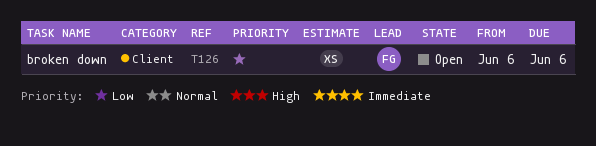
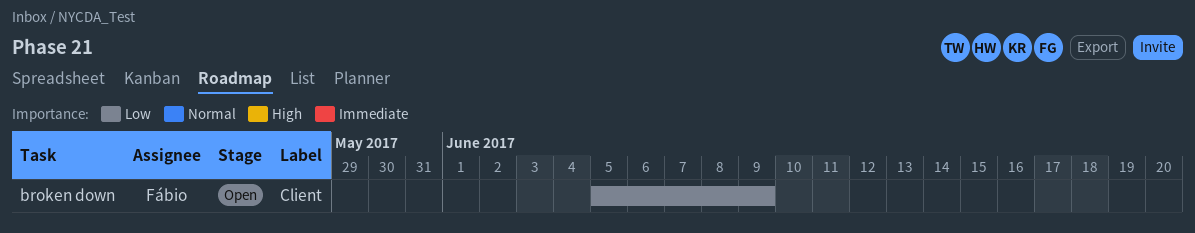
broken down, start: Jun 6 -> Jun 5
broken down, due: Jun 6 -> Jun 9

